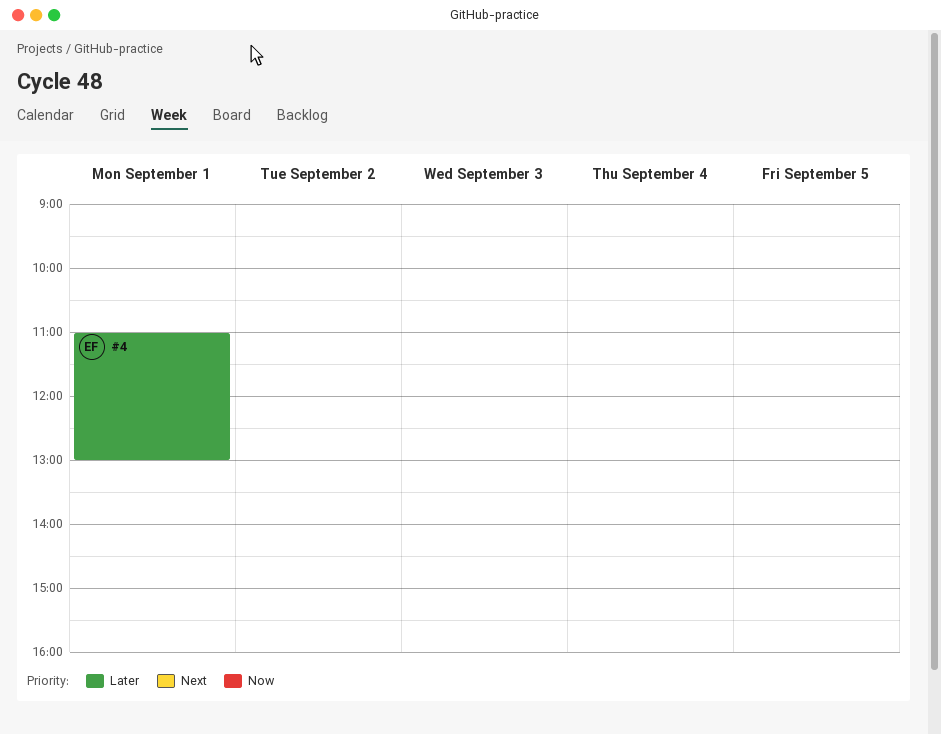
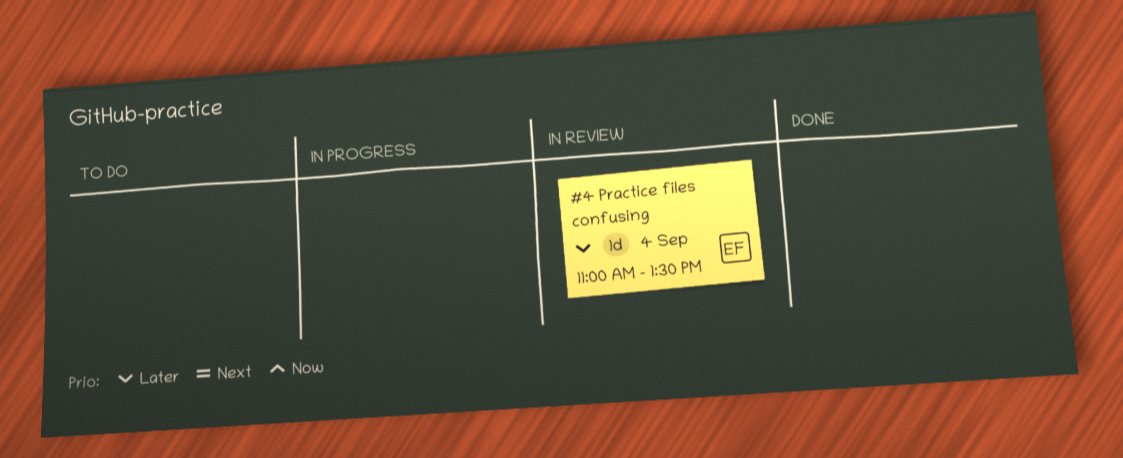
#4, day: Sep 1 -> Sep 4
#4, ends: 13:00 -> 13:30

